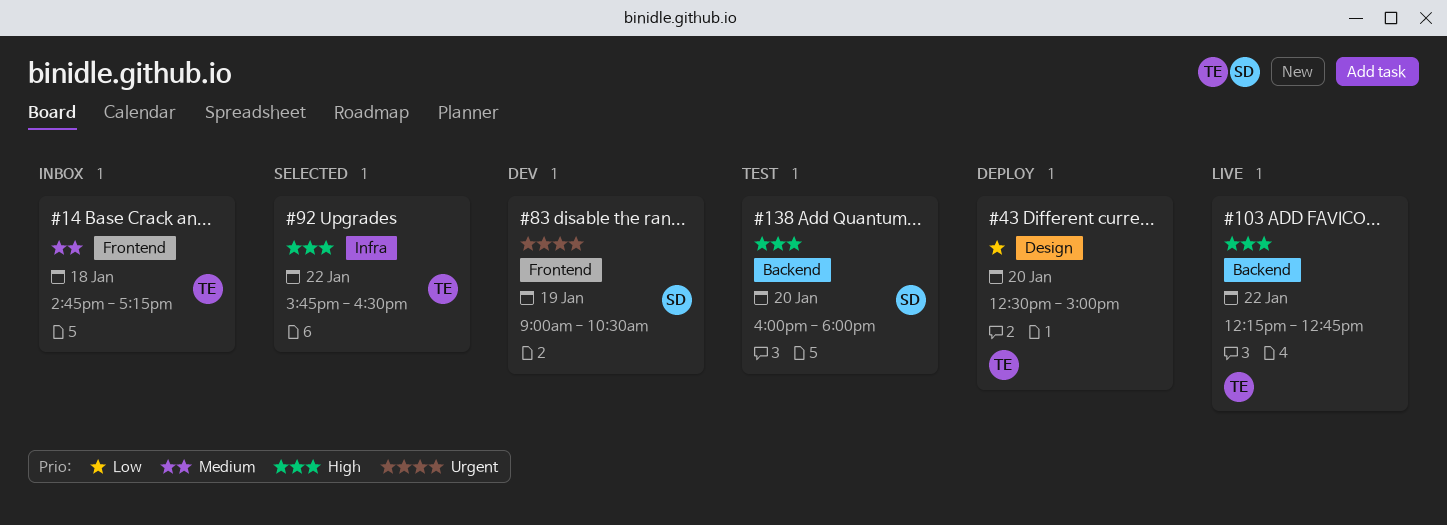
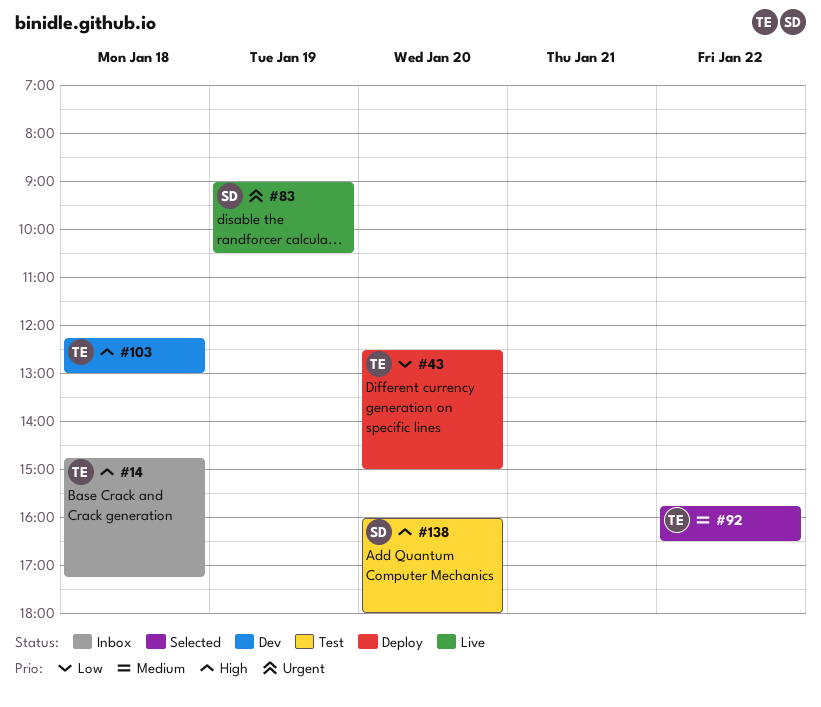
#14, priority: Medium -> High
#83, status: Dev -> Live
#92, priority: High -> Medium
#103, status: Live -> Dev
#103, day: Jan 22 -> Jan 18
#103, ends: 12:45 -> 13:00

